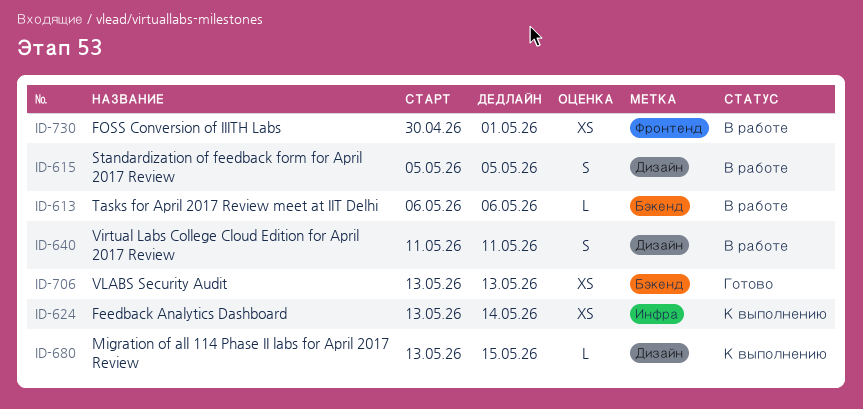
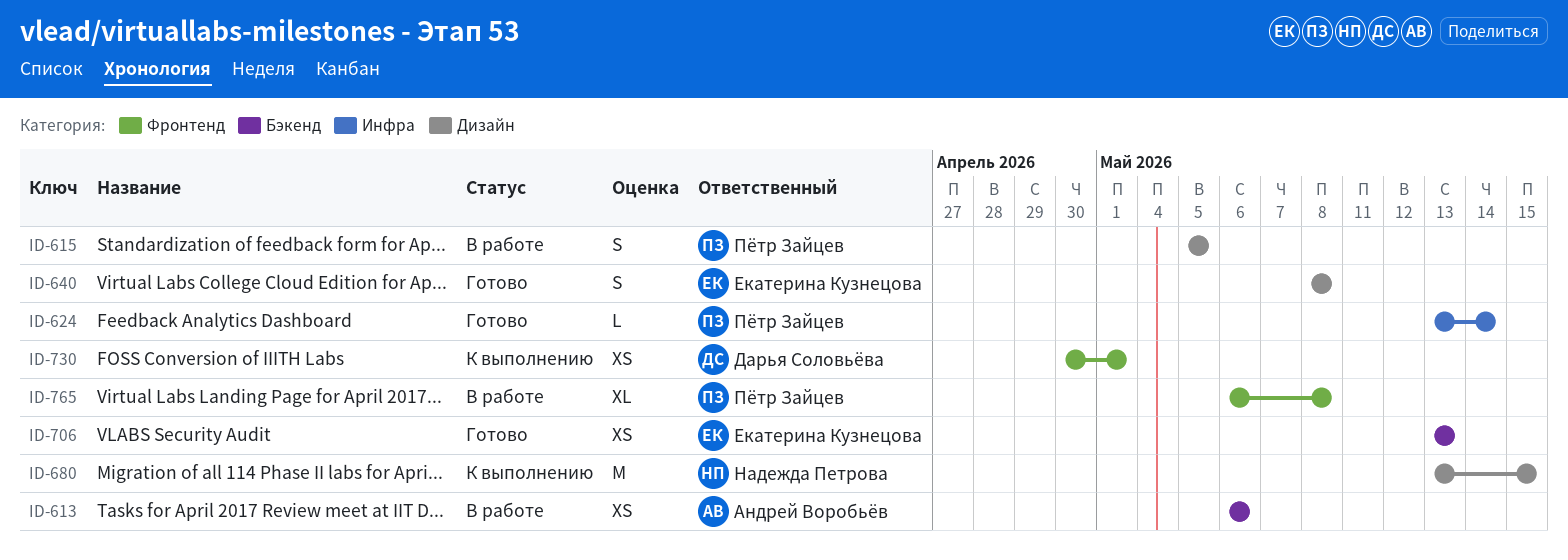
ID-613, estimate: L -> XS
ID-624, status: К выполнению -> Готово
ID-624, estimate: XS -> L
ID-640, status: В работе -> Готово
ID-640, start: May 11 -> May 8
ID-640, due: May 11 -> May 8
ID-680, estimate: L -> M
ID-730, status: В работе -> К выполнению
ID-765: none -> present

